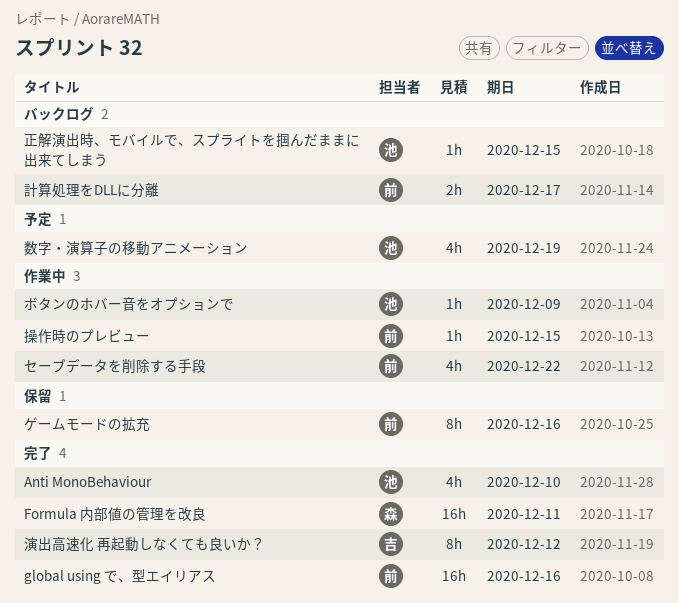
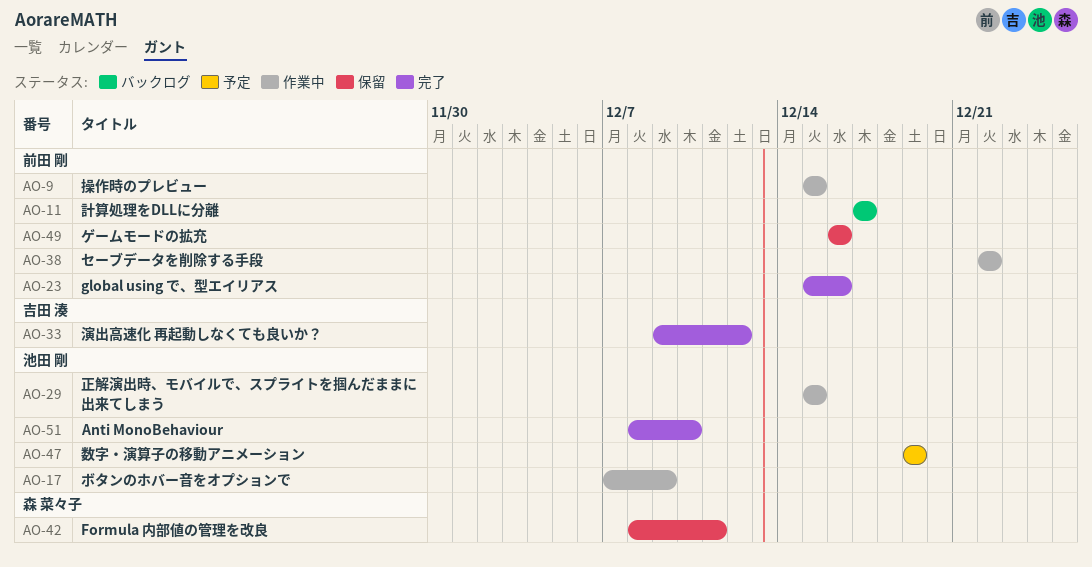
Formula 内部値の管理を改良, status: 完了 -> 保留
正解演出時、モバイルで、スプライトを掴んだままに出来てしまう, status: バックログ -> 作業中

